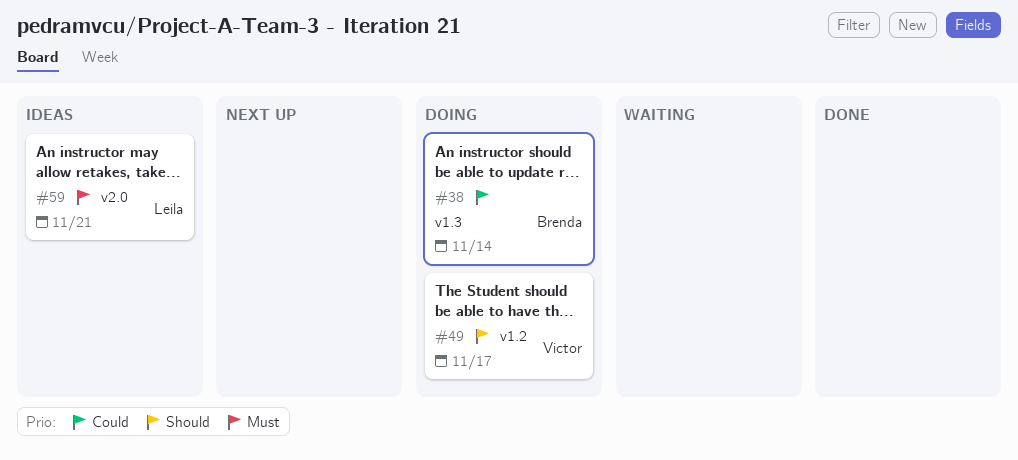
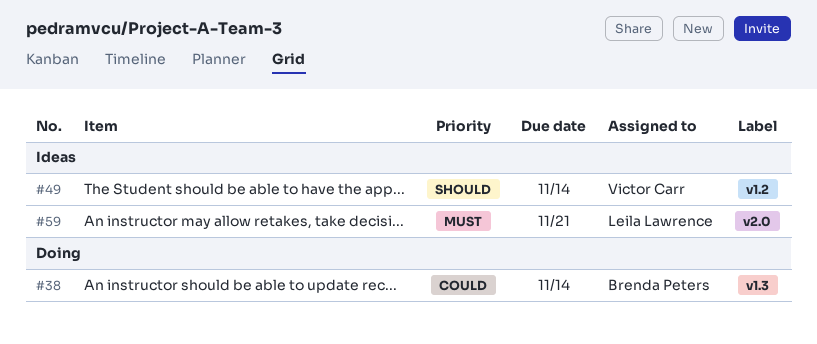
#49, status: Doing -> Ideas
#49, due: Nov 17 -> Nov 14

